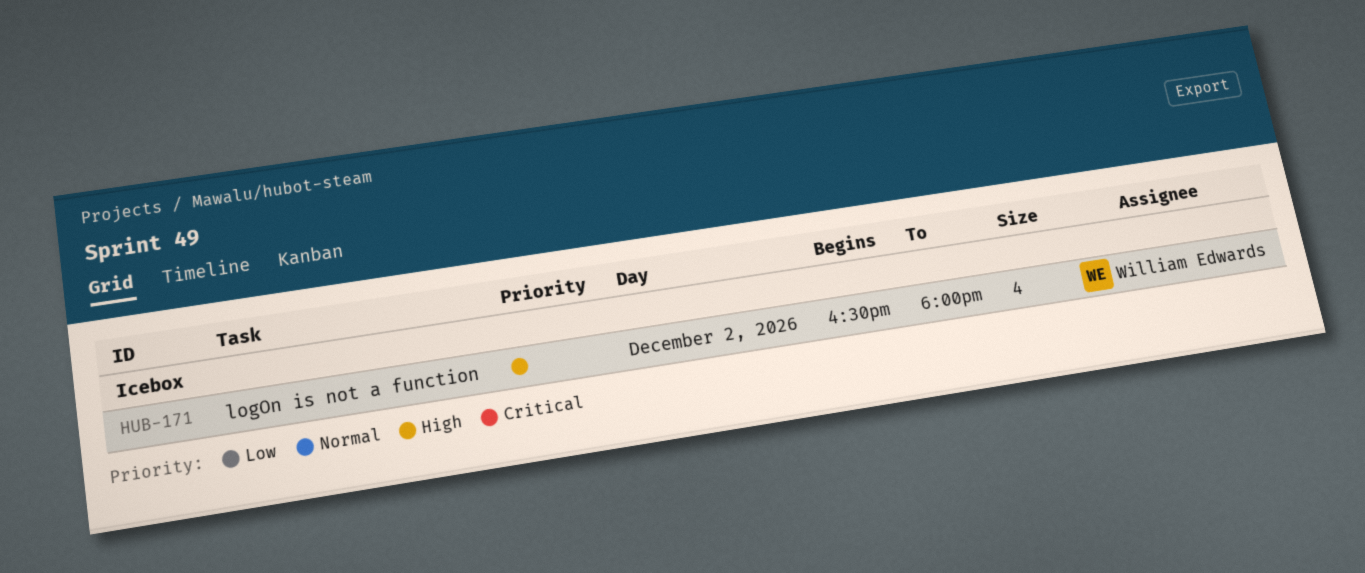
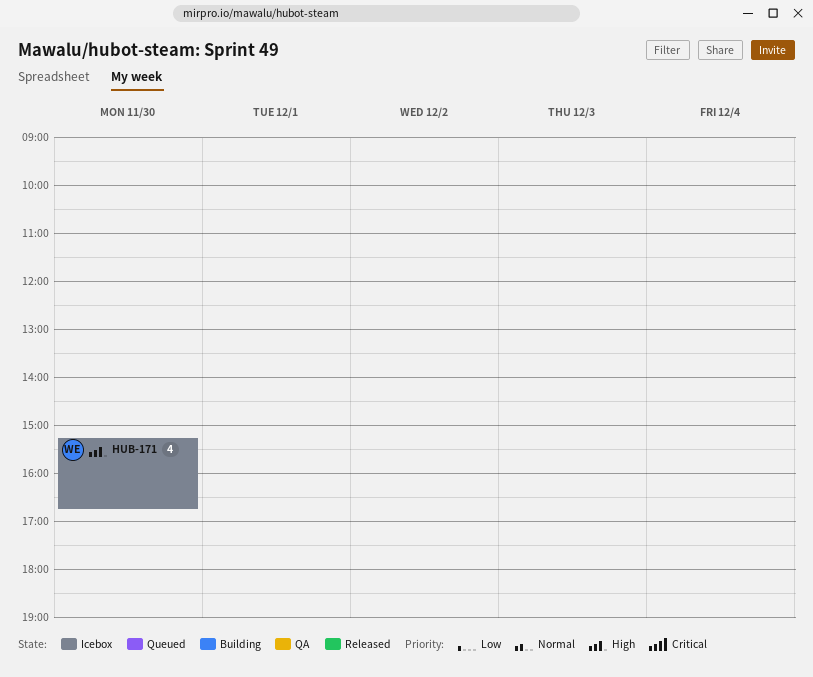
HUB-171, day: Dec 2 -> Nov 30
HUB-171, begins: 16:30 -> 15:15
HUB-171, ends: 18:00 -> 16:45

